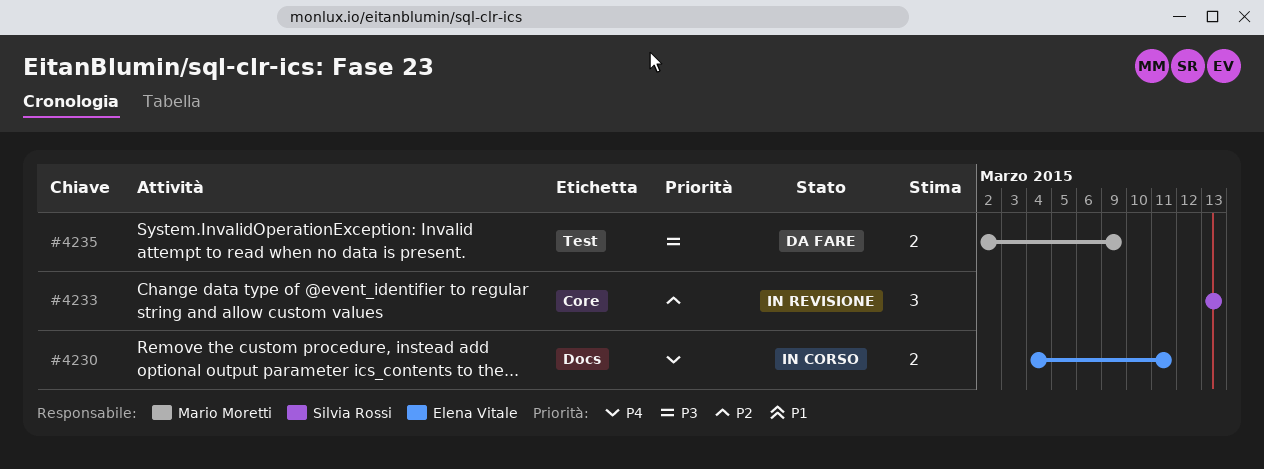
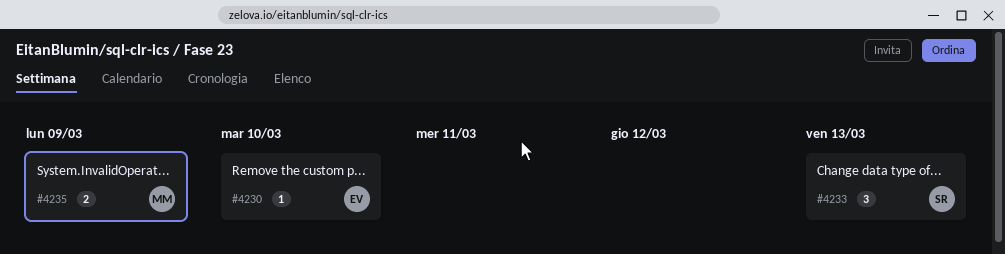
#4230, estimate: 2 -> 1
#4230, due: Mar 11 -> Mar 10

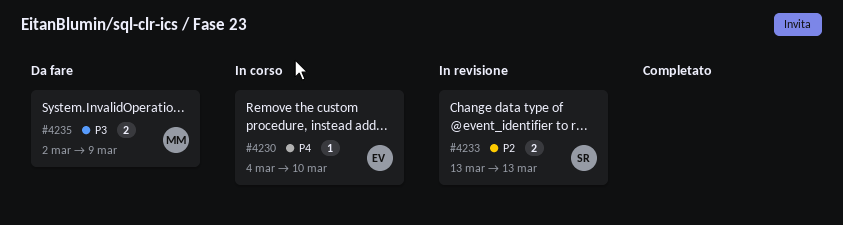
#4233, estimate: 3 -> 2

